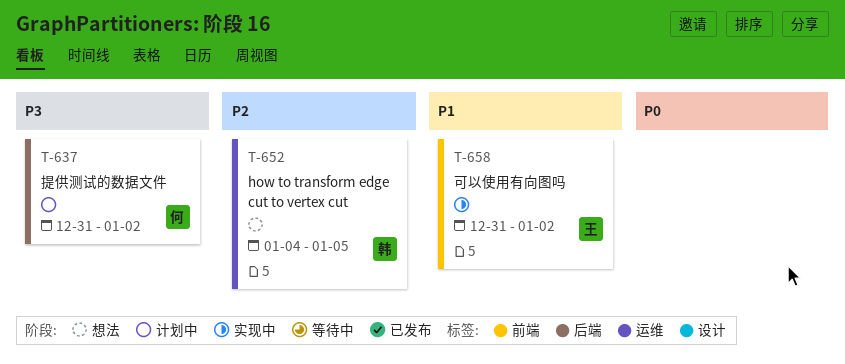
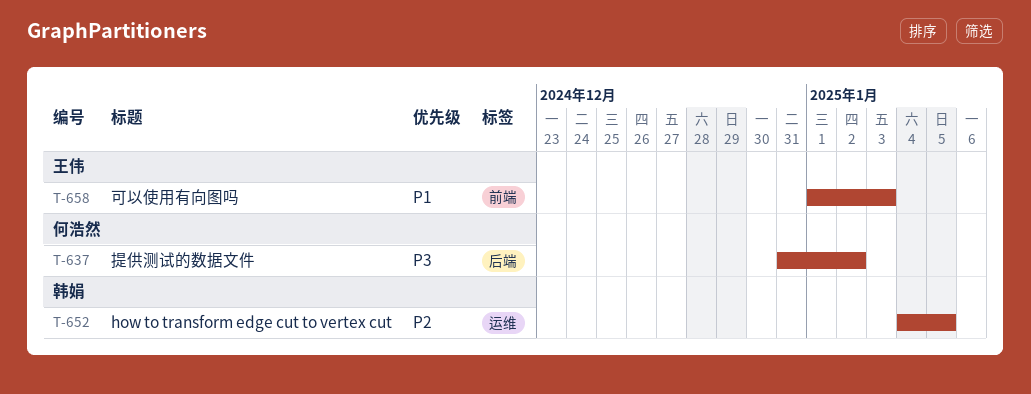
T-658, start: Dec 31 -> Jan 1
T-658, due: Jan 2 -> Jan 3

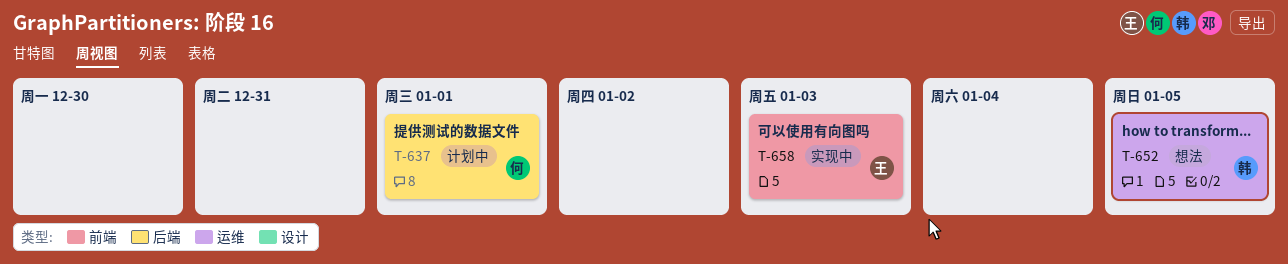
T-637, due: Jan 2 -> Jan 1

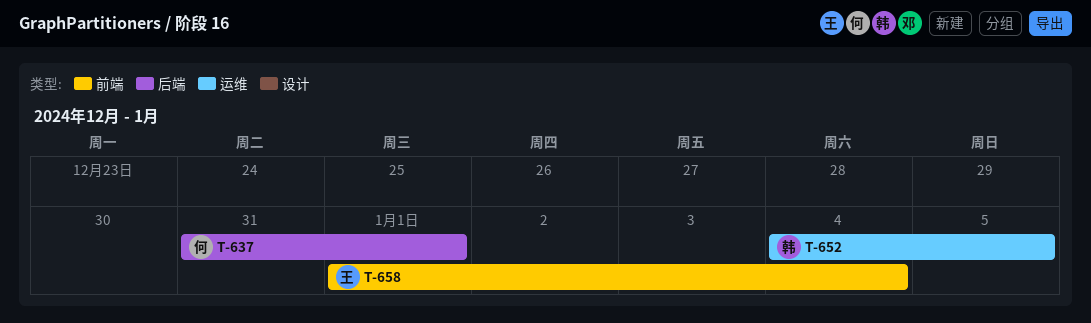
T-658, due: Jan 3 -> Jan 4

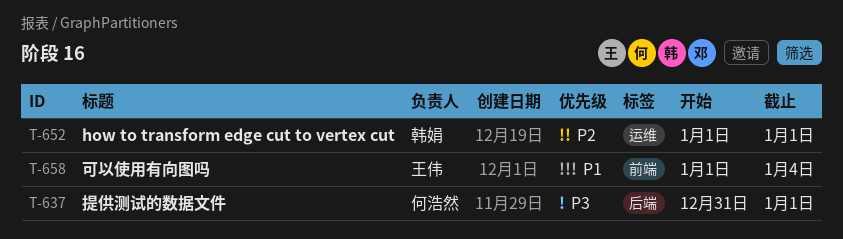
T-652, start: Jan 4 -> Jan 1
T-652, due: Jan 5 -> Jan 1

